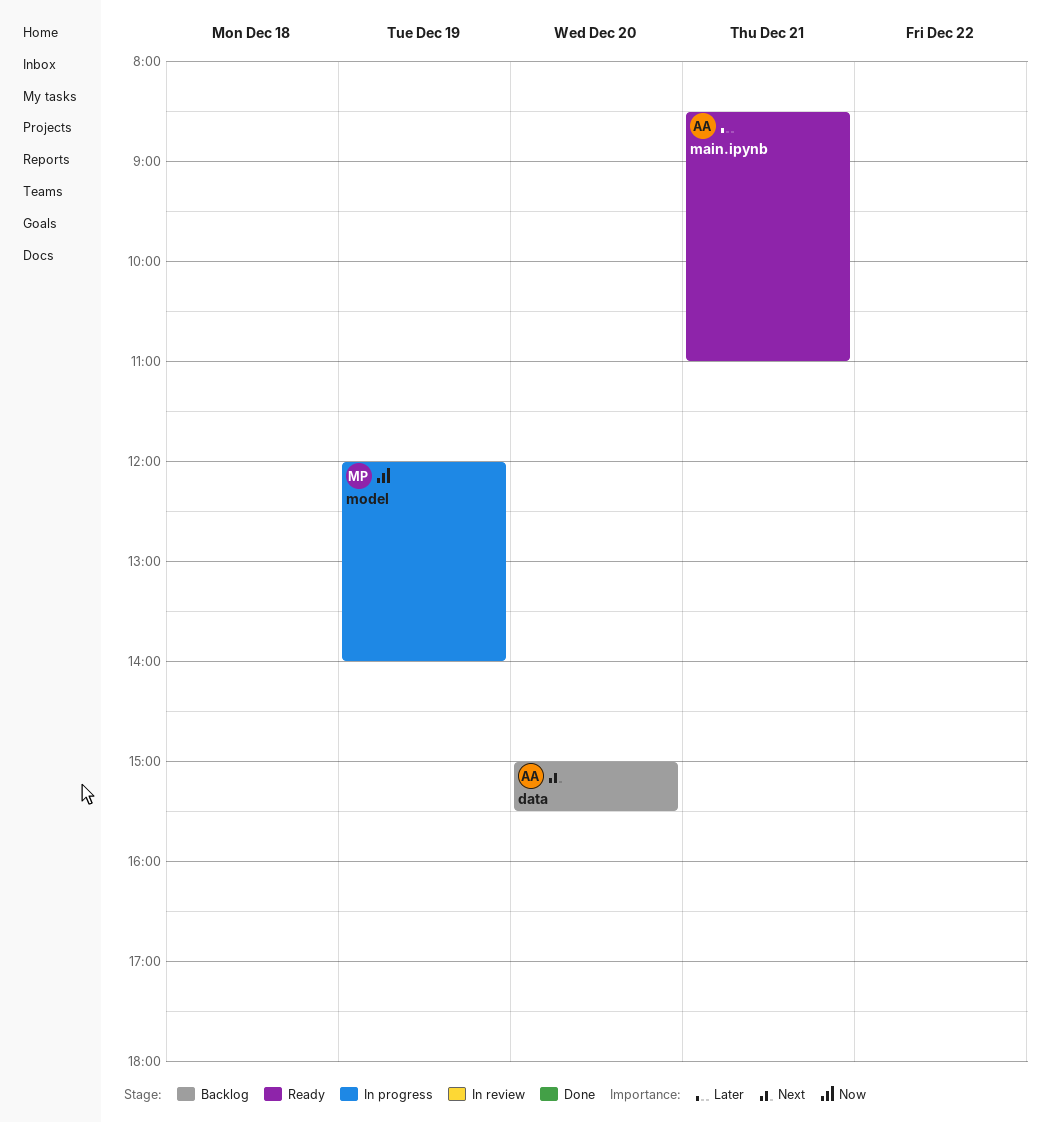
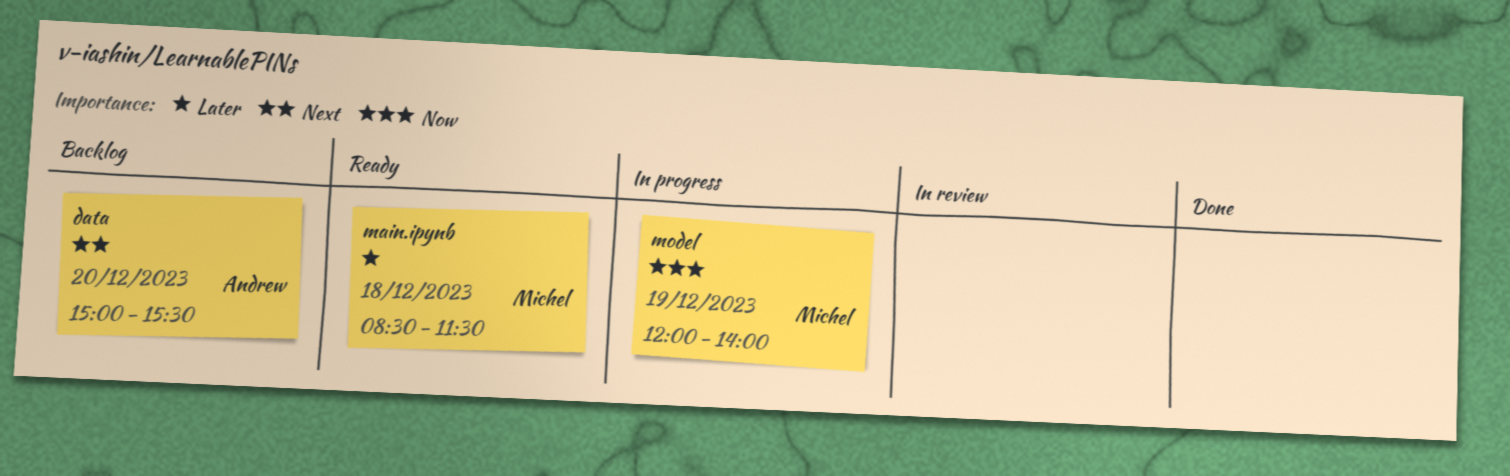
main.ipynb, owner: Andrew -> Michel
main.ipynb, day: Dec 21 -> Dec 18
main.ipynb, ends: 11:00 -> 11:30

